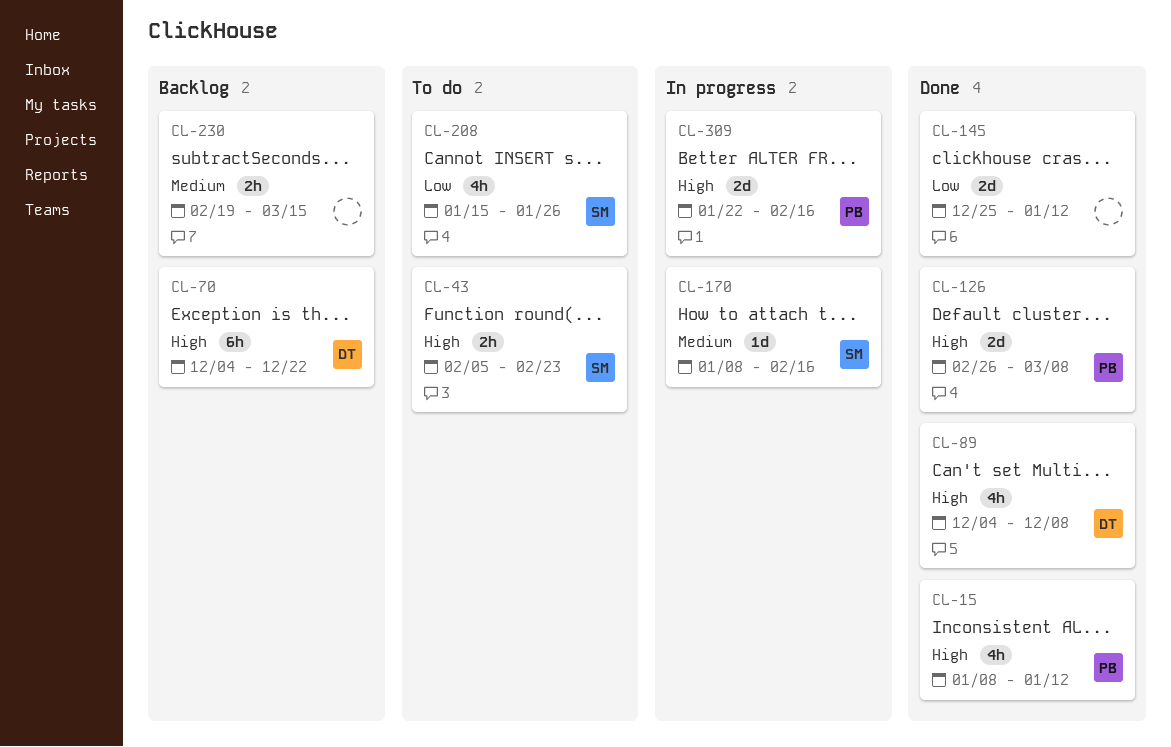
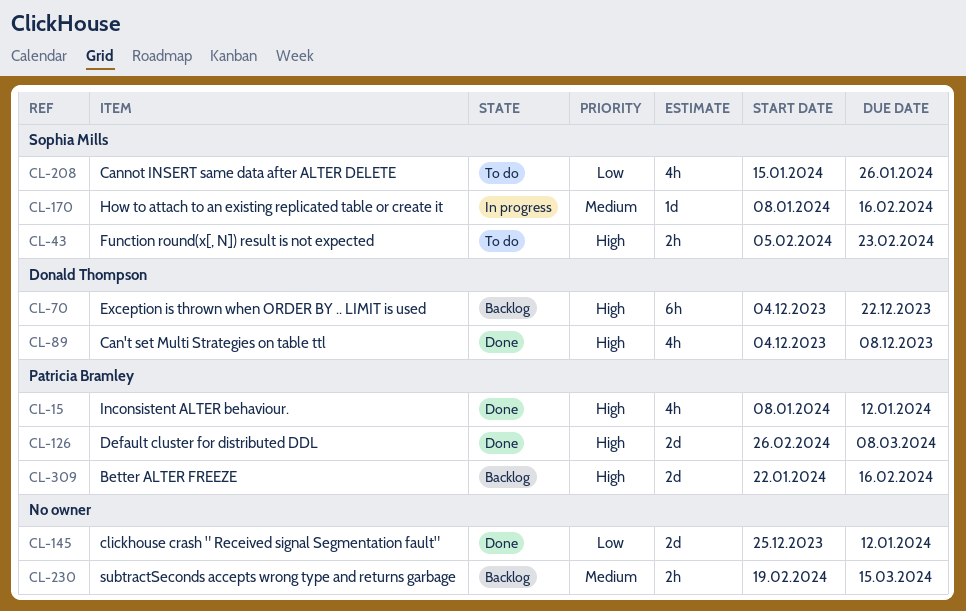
CL-309, status: In progress -> Backlog

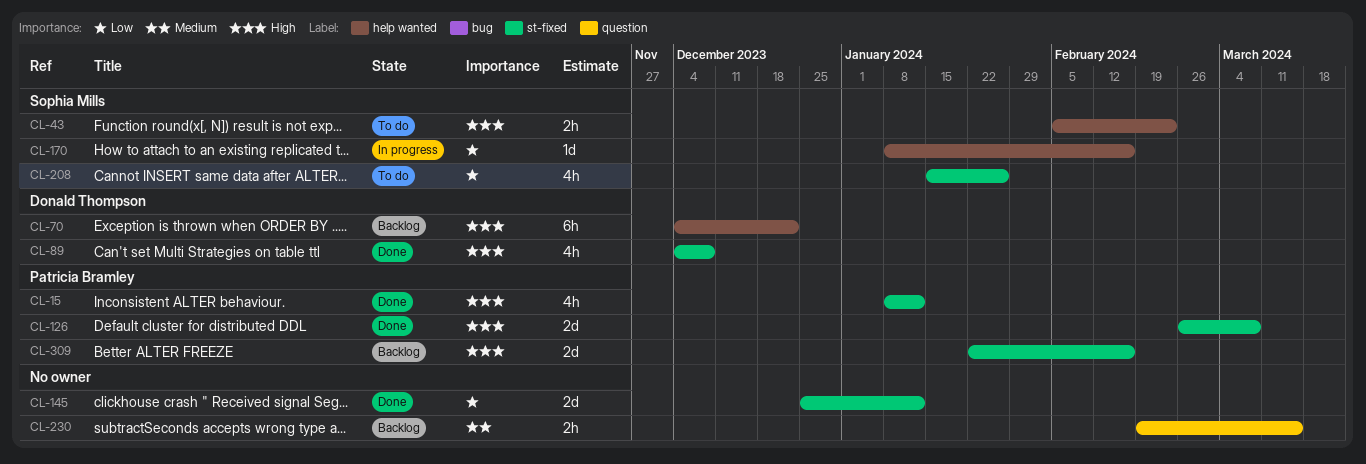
CL-170, priority: Medium -> Low

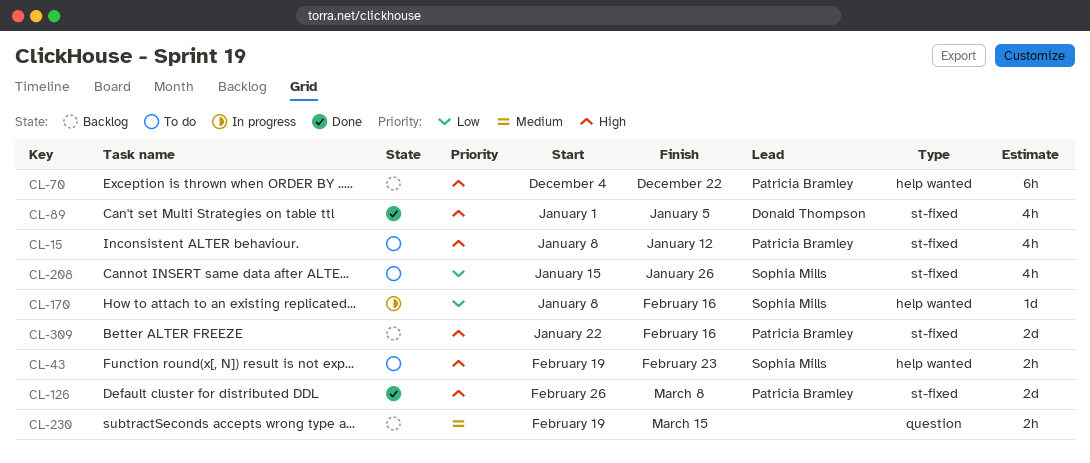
CL-15, status: Done -> To do
CL-43, start: Feb 5 -> Feb 19
CL-70, owner: Donald Thompson -> Patricia Bramley
CL-89, start: Dec 4 -> Jan 1
CL-89, due: Dec 8 -> Jan 5
CL-145: present -> none

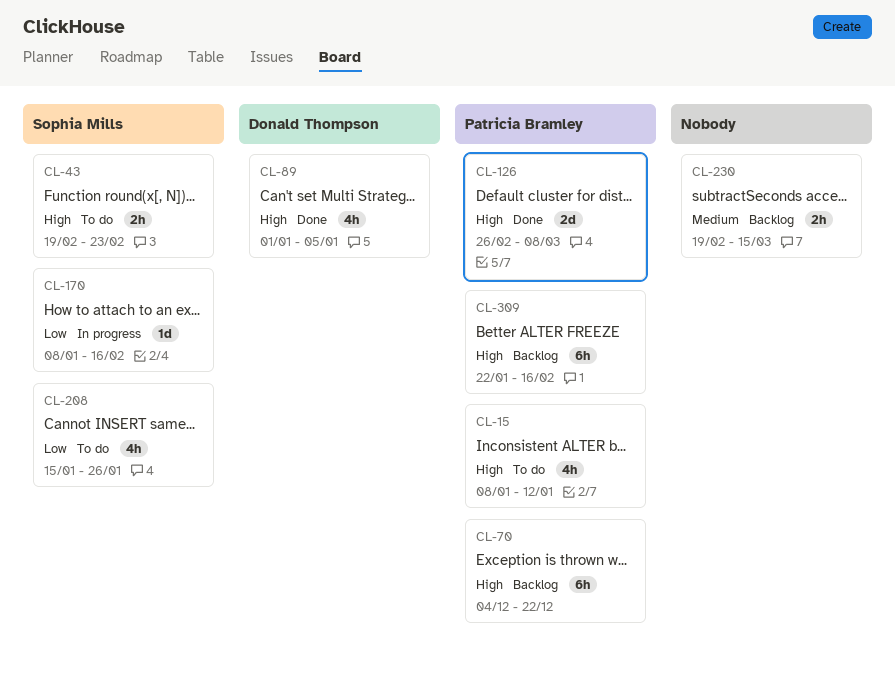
CL-309, estimate: 2d -> 6h

